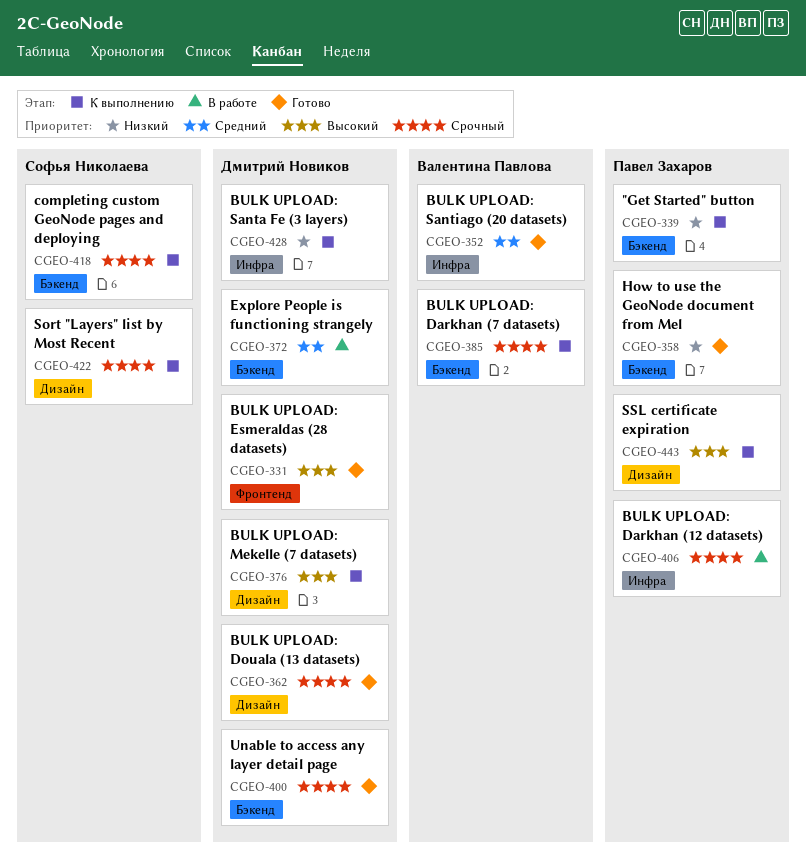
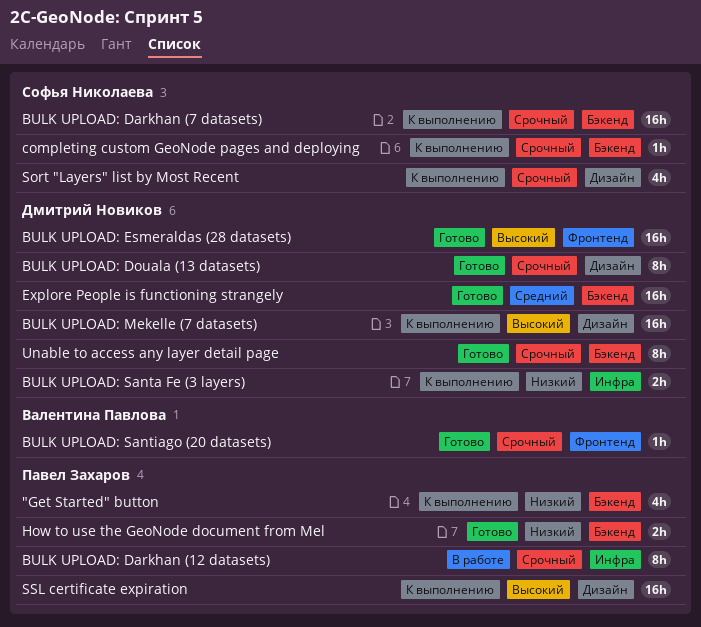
BULK UPLOAD: Darkhan (7 datasets), owner: Валентина Павлова -> Софья Николаева
BULK UPLOAD: Santiago (20 datasets), priority: Средний -> Срочный
BULK UPLOAD: Santiago (20 datasets), label: Инфра -> Фронтенд
Explore People is functioning strangely, status: В работе -> Готово

